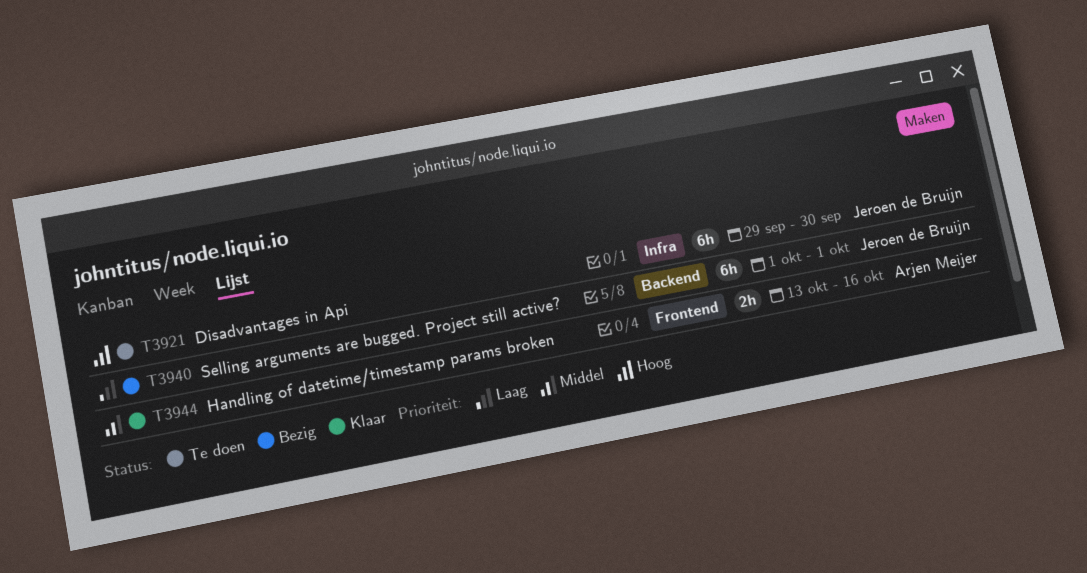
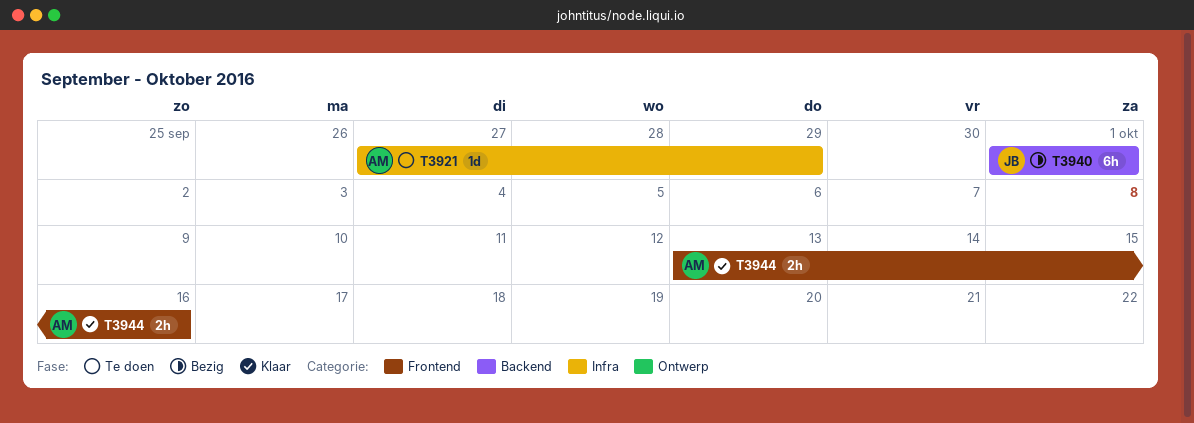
T3921, owner: Jeroen de Bruijn -> Arjen Meijer
T3921, estimate: 6h -> 1d
T3921, start: Sep 29 -> Sep 27
T3921, due: Sep 30 -> Sep 29

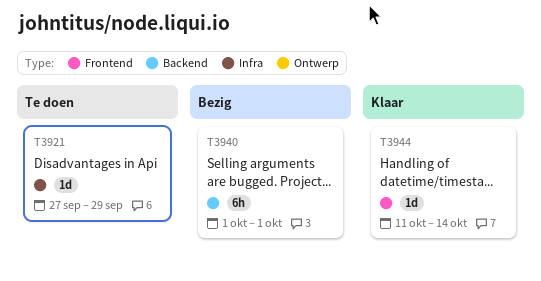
T3944, estimate: 2h -> 1d
T3944, start: Oct 13 -> Oct 11
T3944, due: Oct 16 -> Oct 14

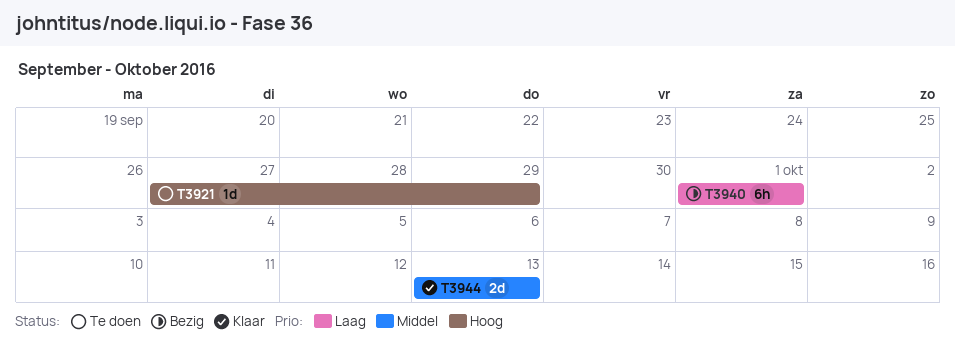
T3944, estimate: 1d -> 2d
T3944, start: Oct 11 -> Oct 13
T3944, due: Oct 14 -> Oct 13

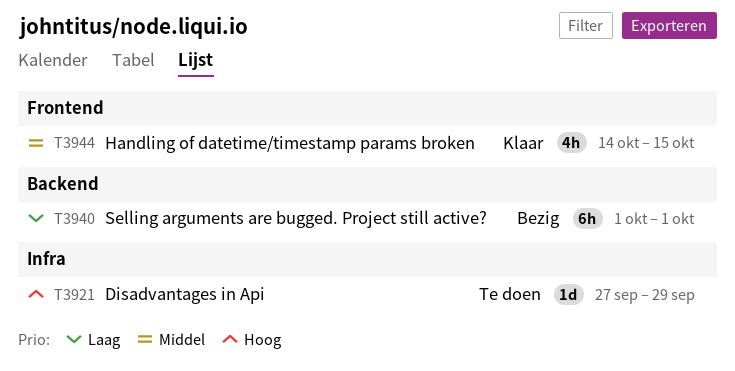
T3944, estimate: 2d -> 4h
T3944, start: Oct 13 -> Oct 14
T3944, due: Oct 13 -> Oct 15

